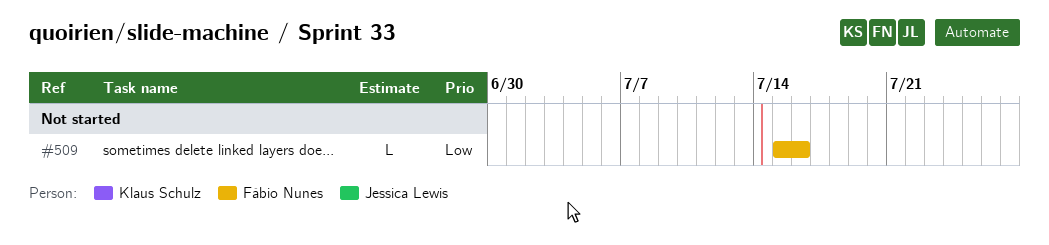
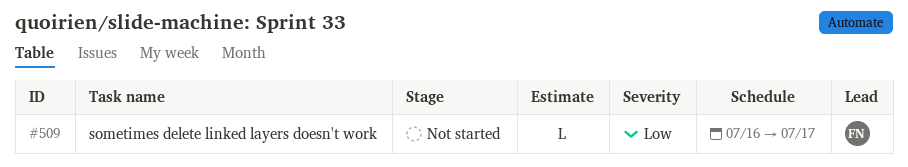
#509, start: Jul 15 -> Jul 16
#509, due: Jul 16 -> Jul 17

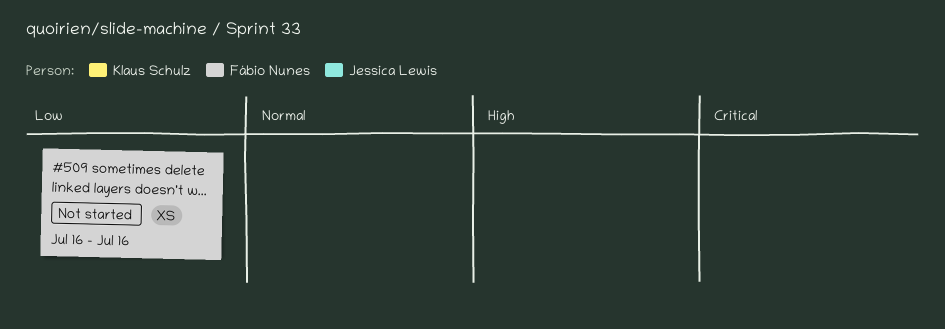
#509, estimate: L -> XS
#509, due: Jul 17 -> Jul 16

